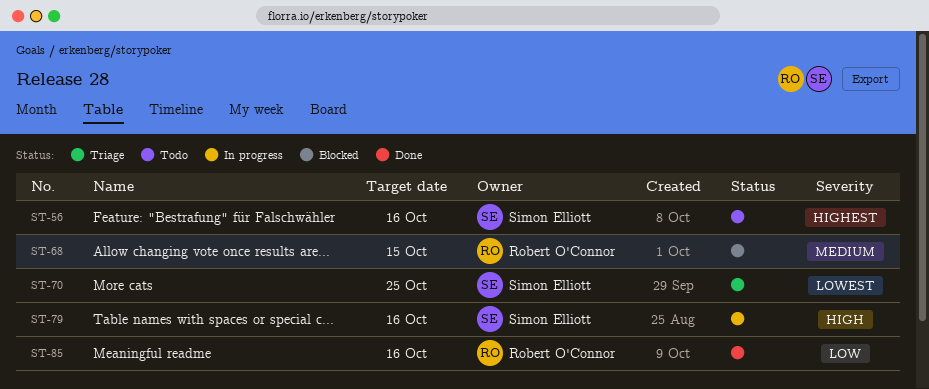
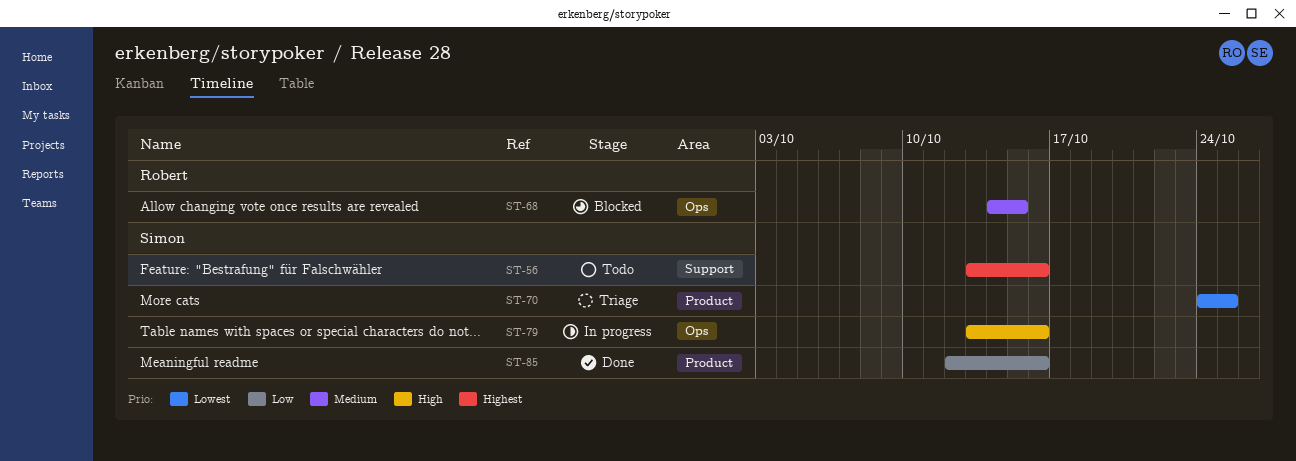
ST-85, owner: Robert O'Connor -> Simon Elliott

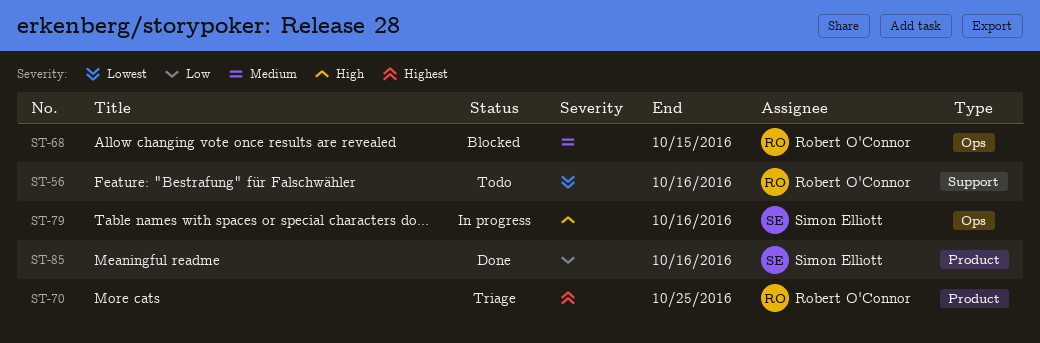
ST-56, owner: Simon Elliott -> Robert O'Connor
ST-56, priority: Highest -> Lowest
ST-70, owner: Simon Elliott -> Robert O'Connor
ST-70, priority: Lowest -> Highest

